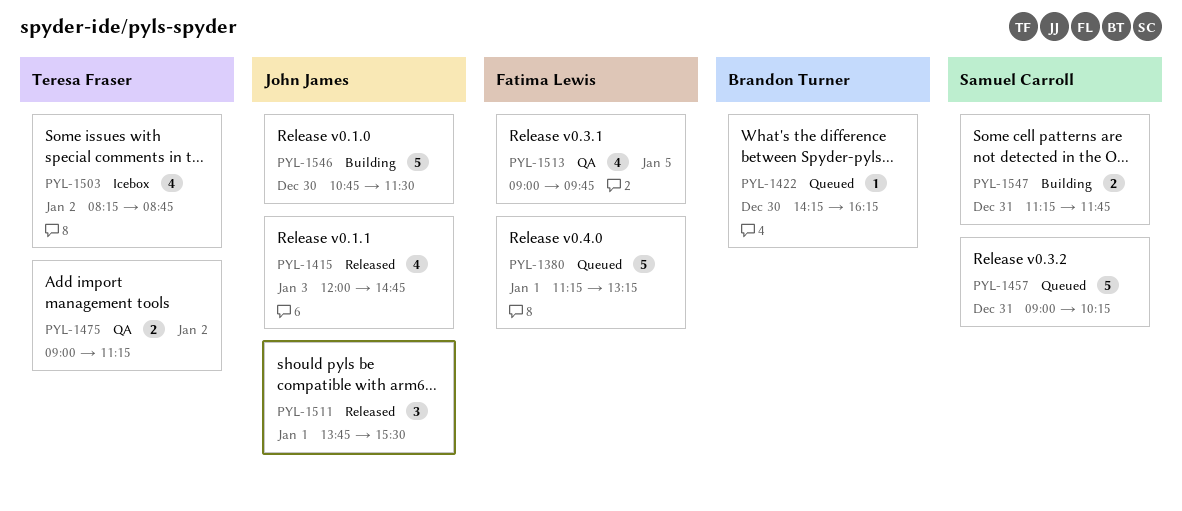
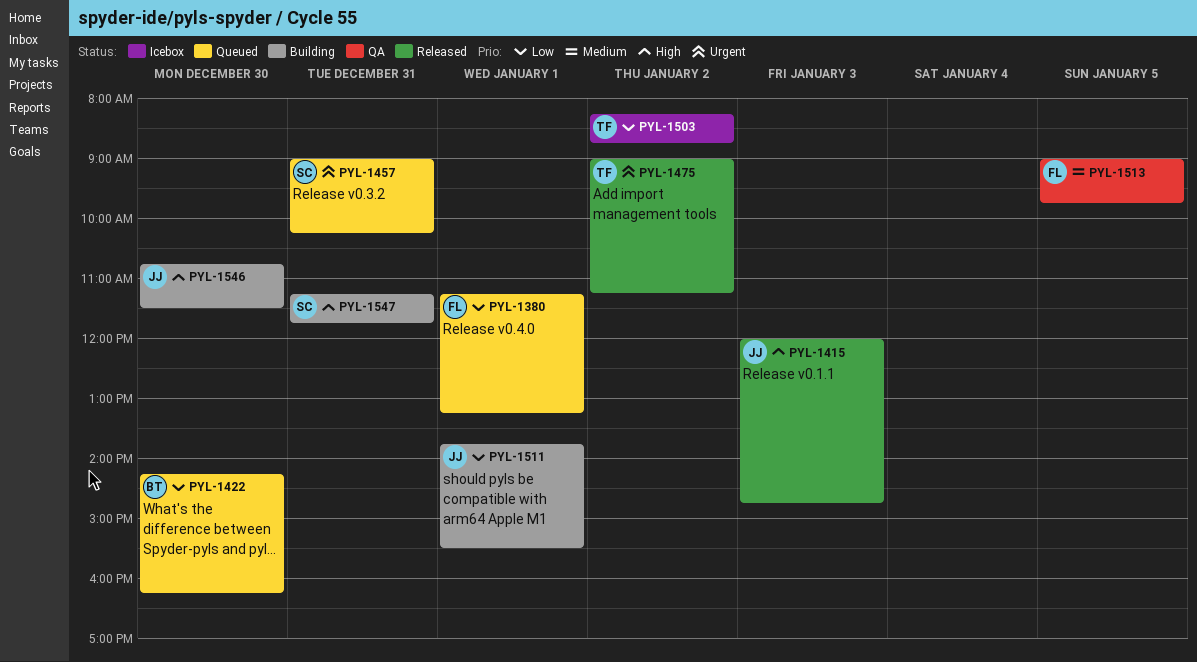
PYL-1475, status: QA -> Released
PYL-1511, status: Released -> Building

